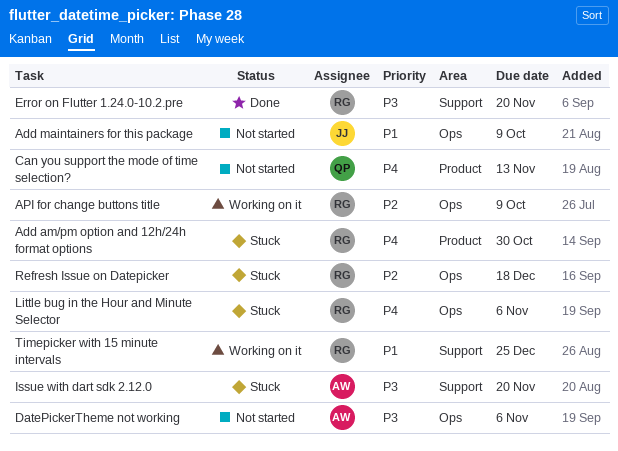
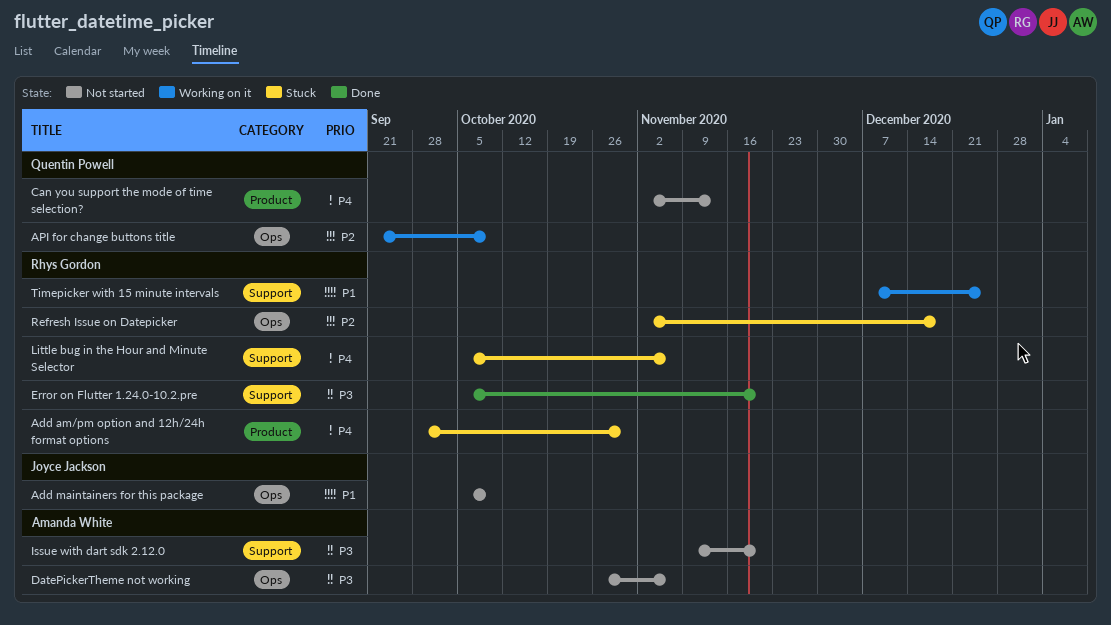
API for change buttons title, owner: Rhys Gordon -> Quentin Powell
Issue with dart sdk 2.12.0, status: Stuck -> Not started
Little bug in the Hour and Minute Selector, label: Ops -> Support

